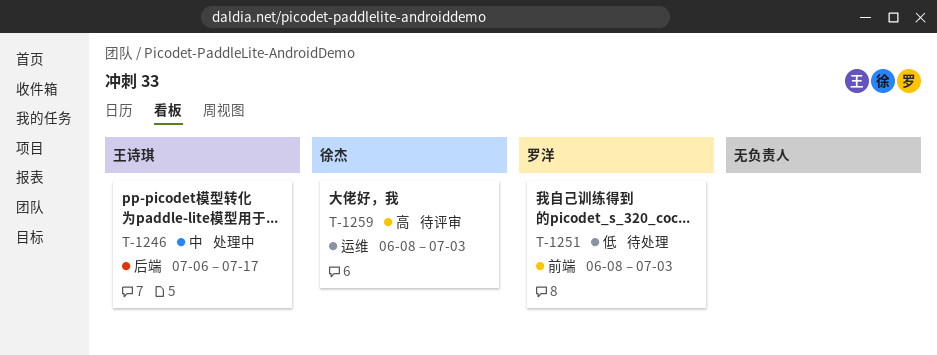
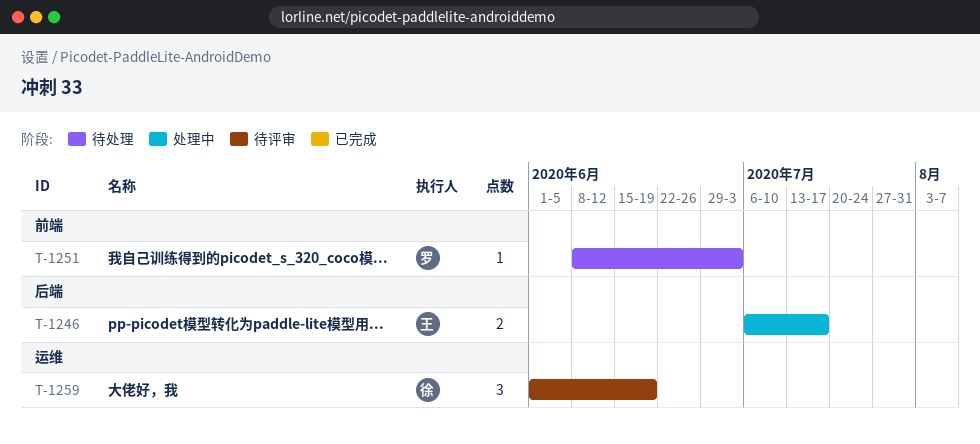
T-1259, start: Jun 8 -> Jun 1
T-1259, due: Jul 3 -> Jun 19

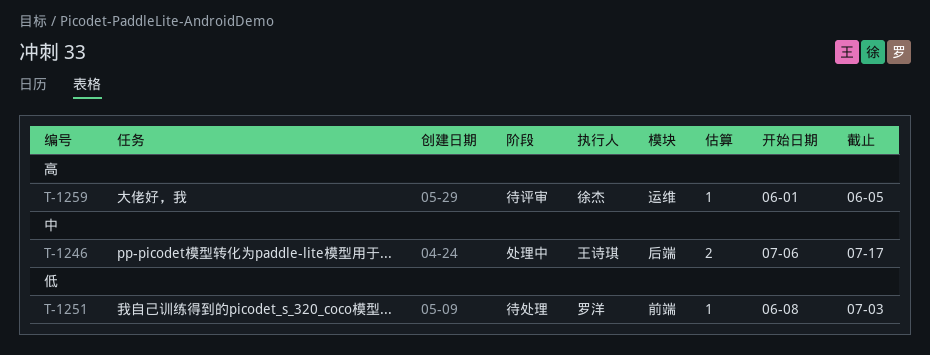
T-1259, estimate: 3 -> 1
T-1259, due: Jun 19 -> Jun 5

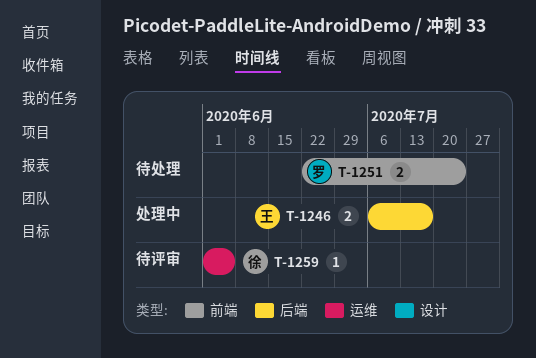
T-1251, estimate: 1 -> 2
T-1251, start: Jun 8 -> Jun 22
T-1251, due: Jul 3 -> Jul 24

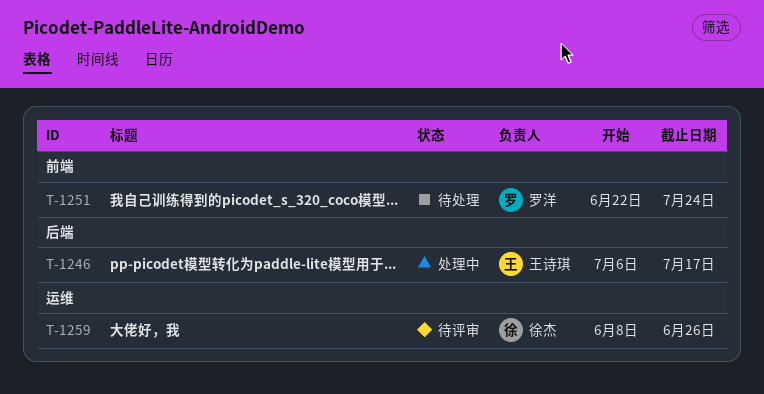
T-1259, start: Jun 1 -> Jun 8
T-1259, due: Jun 5 -> Jun 26

